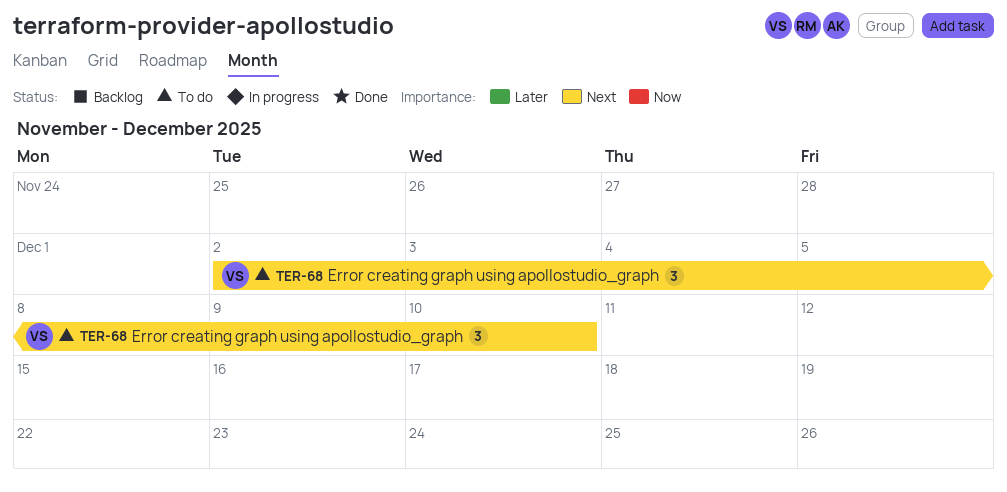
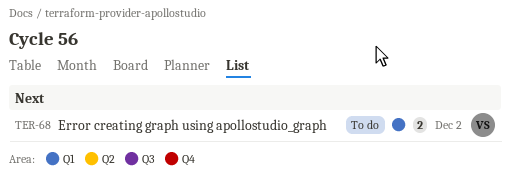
TER-68, estimate: 3 -> 2
TER-68, due: Dec 10 -> Dec 2

